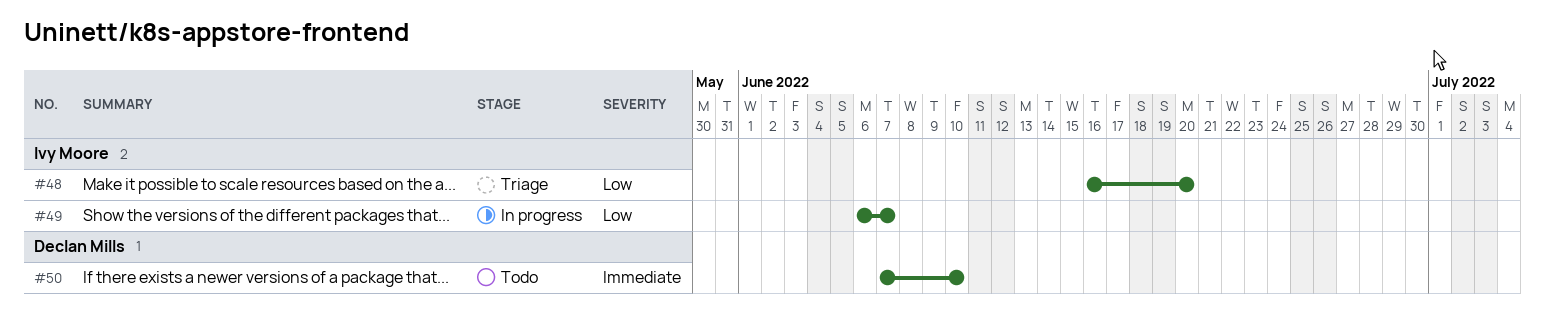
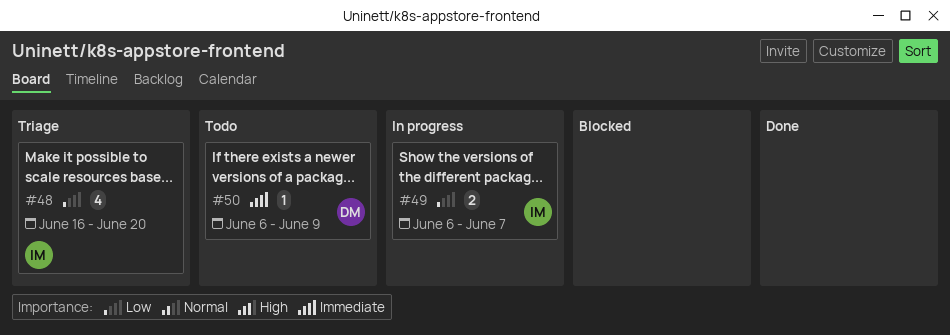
#50, start: Jun 7 -> Jun 6
#50, due: Jun 10 -> Jun 9

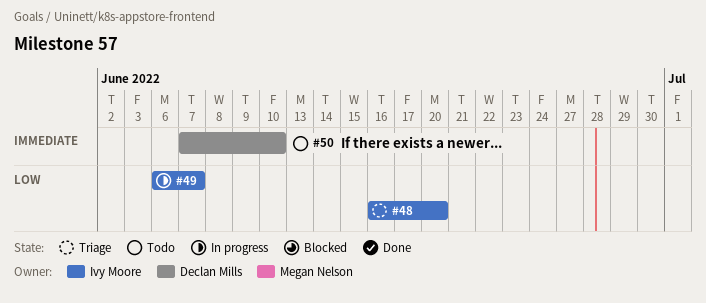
#50, start: Jun 6 -> Jun 7
#50, due: Jun 9 -> Jun 10

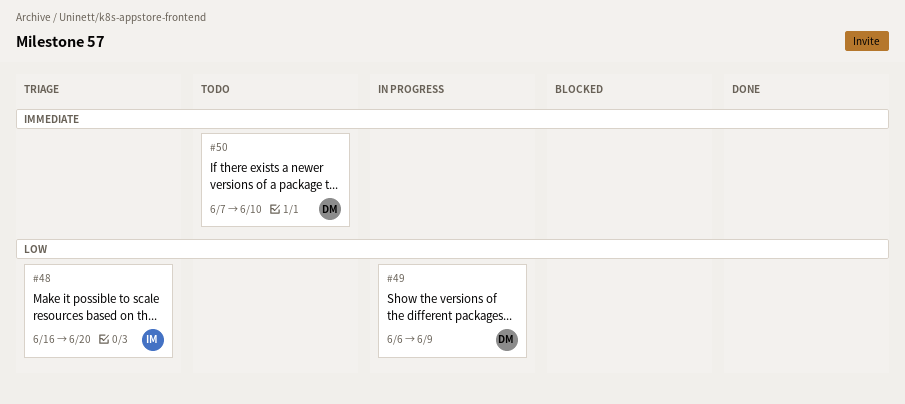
#49, owner: Ivy Moore -> Declan Mills
#49, due: Jun 7 -> Jun 9

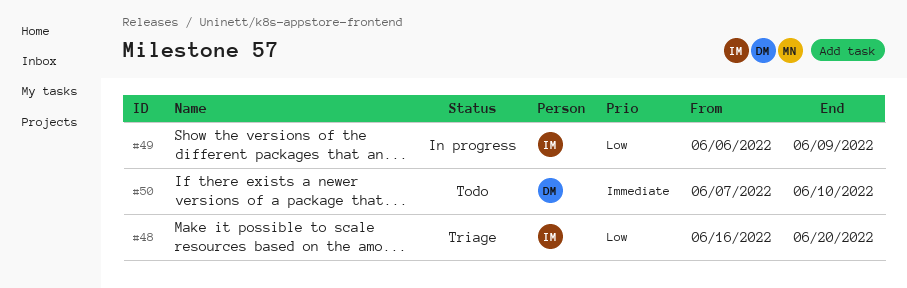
#49, owner: DM -> IM

